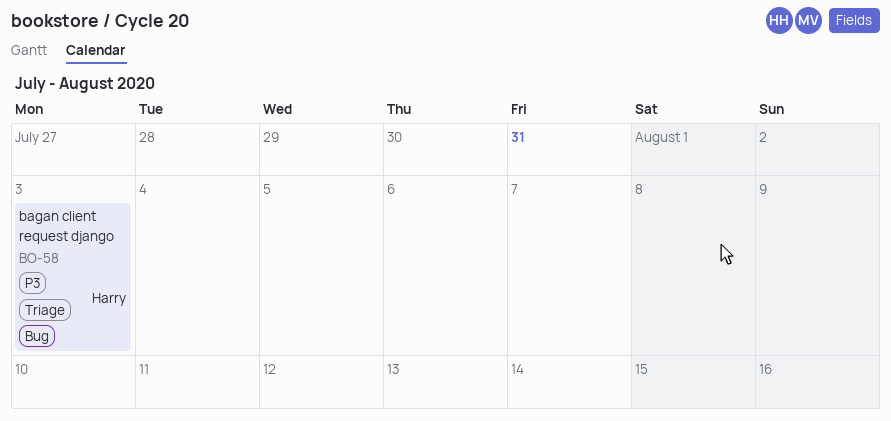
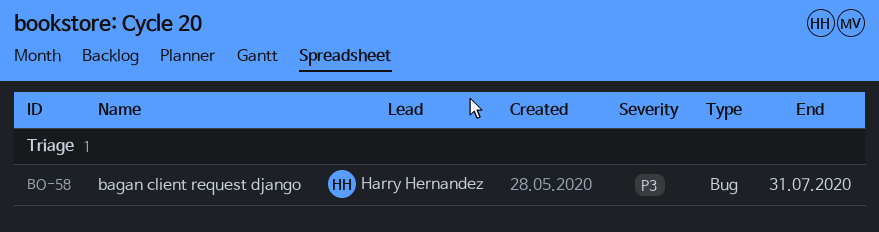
BO-58, due: Aug 3 -> Jul 31

